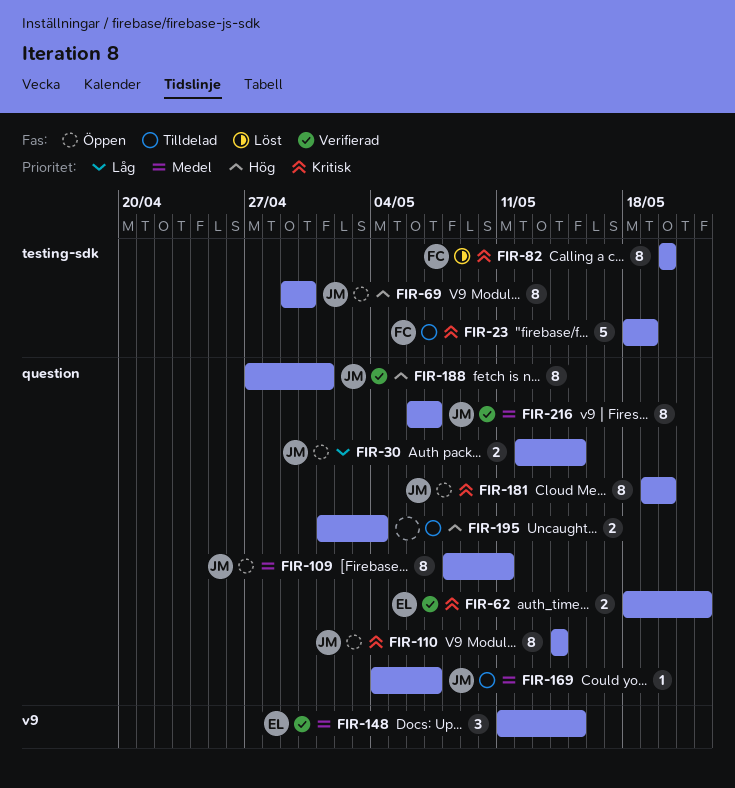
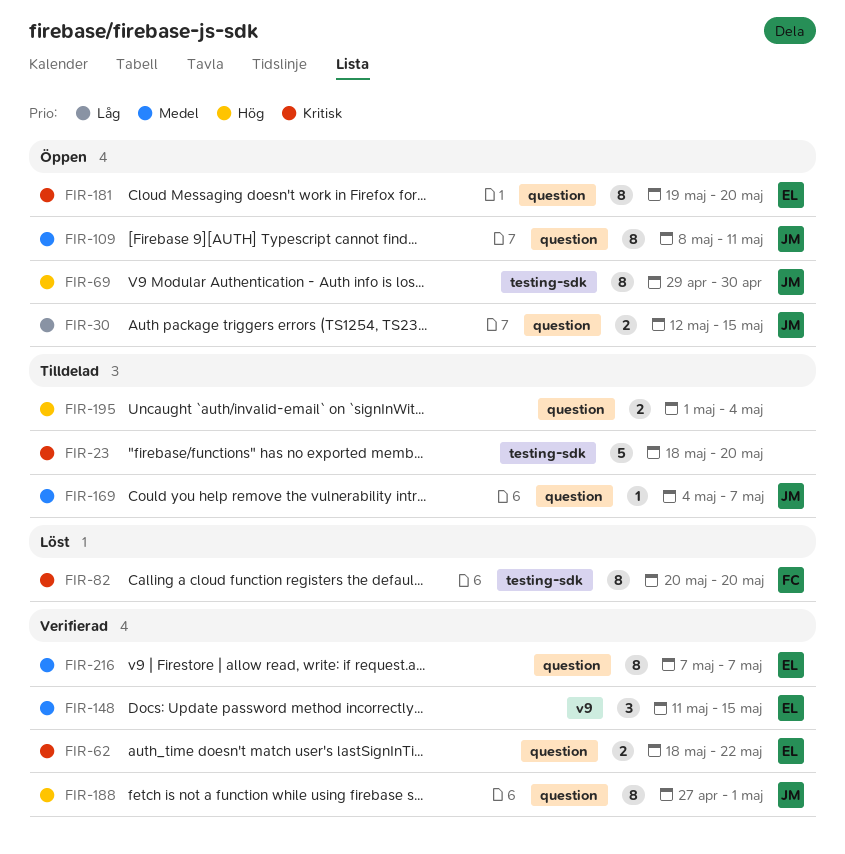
FIR-23, owner: FC -> none
FIR-23, due: May 19 -> May 20
FIR-110: present -> none
FIR-181, owner: JM -> EL
FIR-216, owner: JM -> EL
FIR-216, start: May 6 -> May 7

